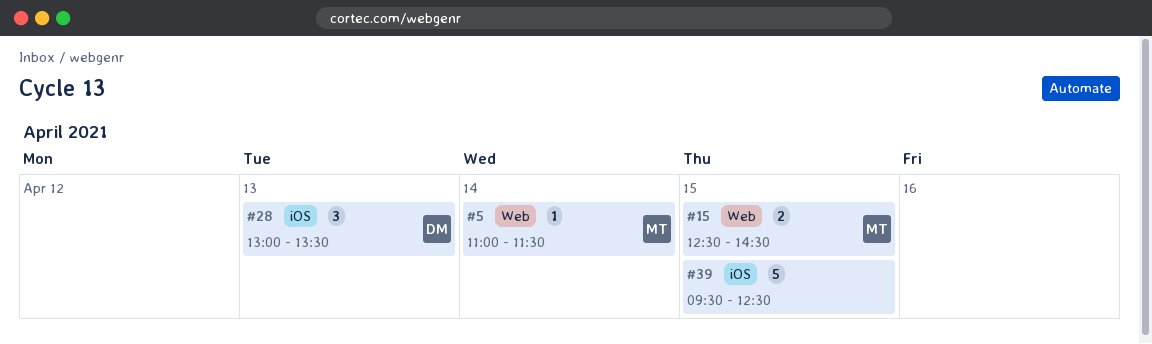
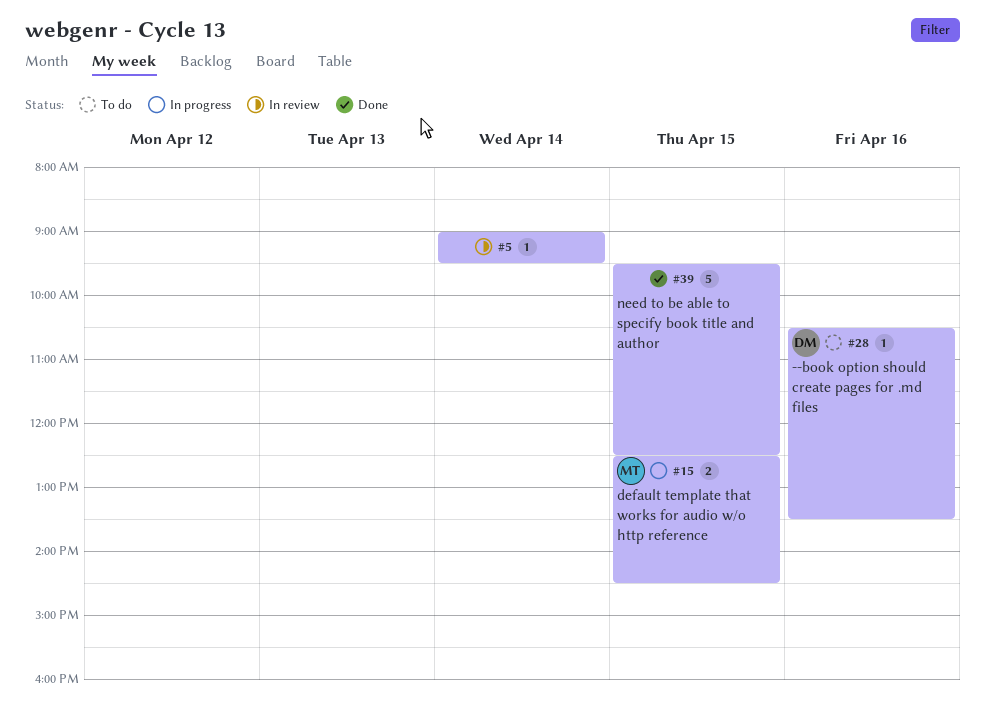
#5, owner: MT -> none
#5, begins: 11:00 -> 09:00
#5, ends: 11:30 -> 09:30
#28, estimate: 3 -> 1
#28, day: Apr 13 -> Apr 16
#28, begins: 13:00 -> 10:30

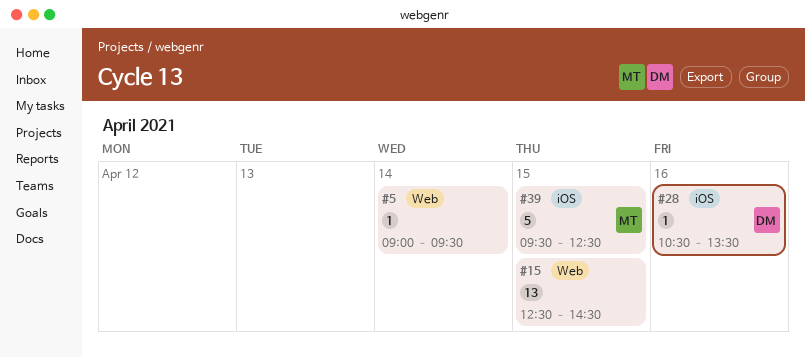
#15, owner: MT -> none
#15, estimate: 2 -> 13
#39, owner: none -> MT

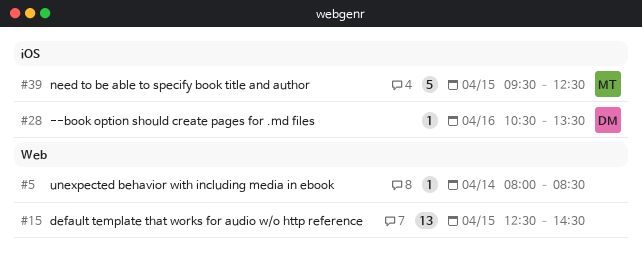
#5, begins: 09:00 -> 08:00
#5, ends: 09:30 -> 08:30

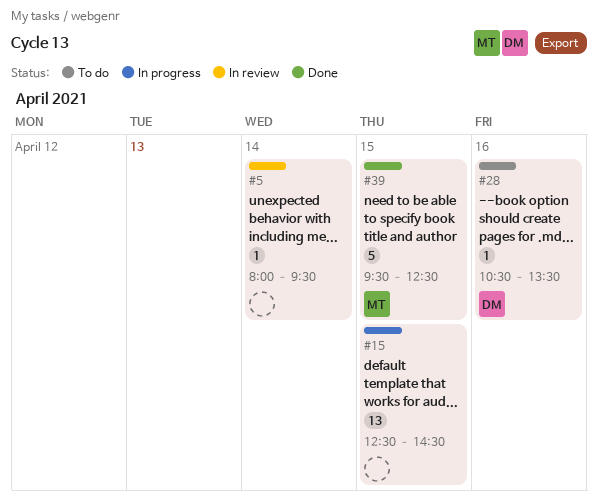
#5, ends: 08:30 -> 09:30

